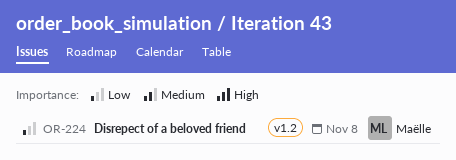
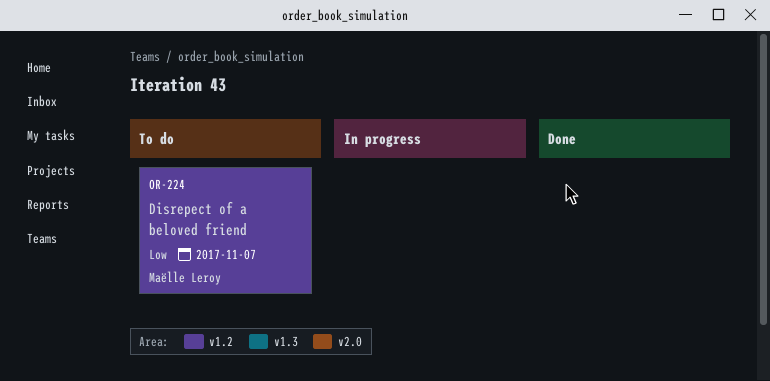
OR-224, due: Nov 8 -> Nov 7

